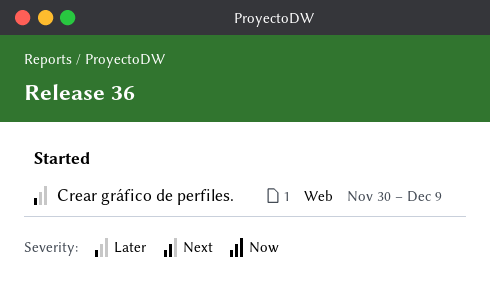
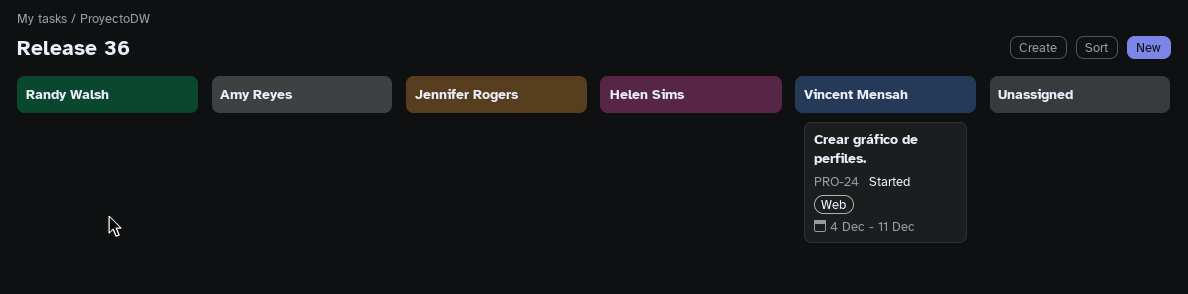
Crear gráfico de perfiles., start: Nov 30 -> Dec 4
Crear gráfico de perfiles., due: Dec 9 -> Dec 11

